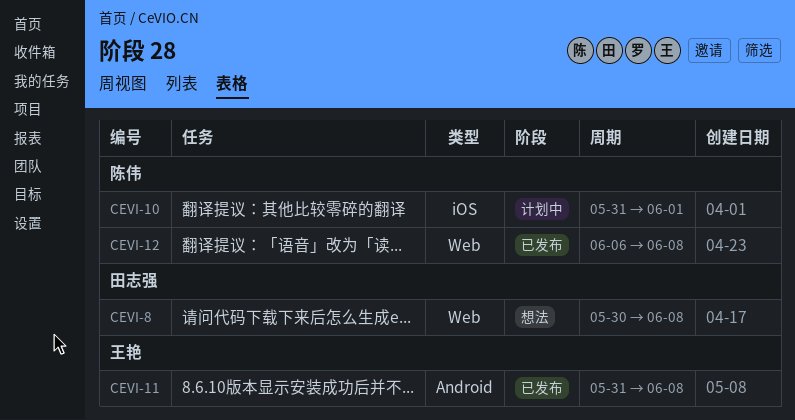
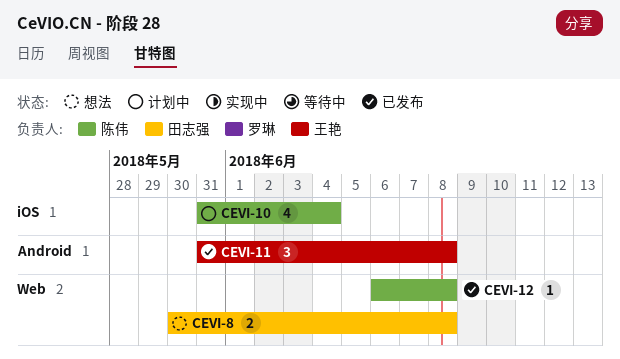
CEVI-10, due: Jun 1 -> Jun 4

